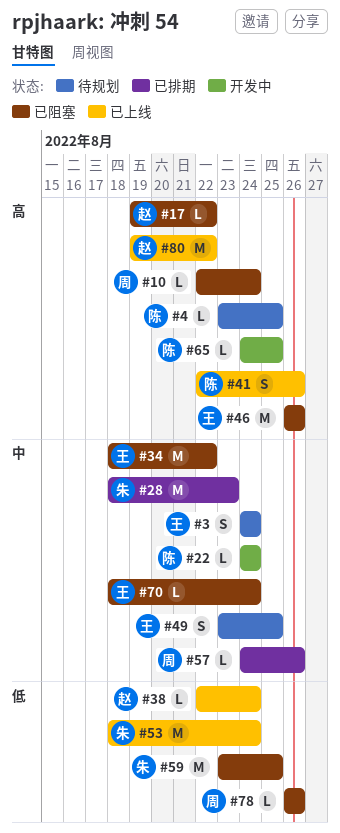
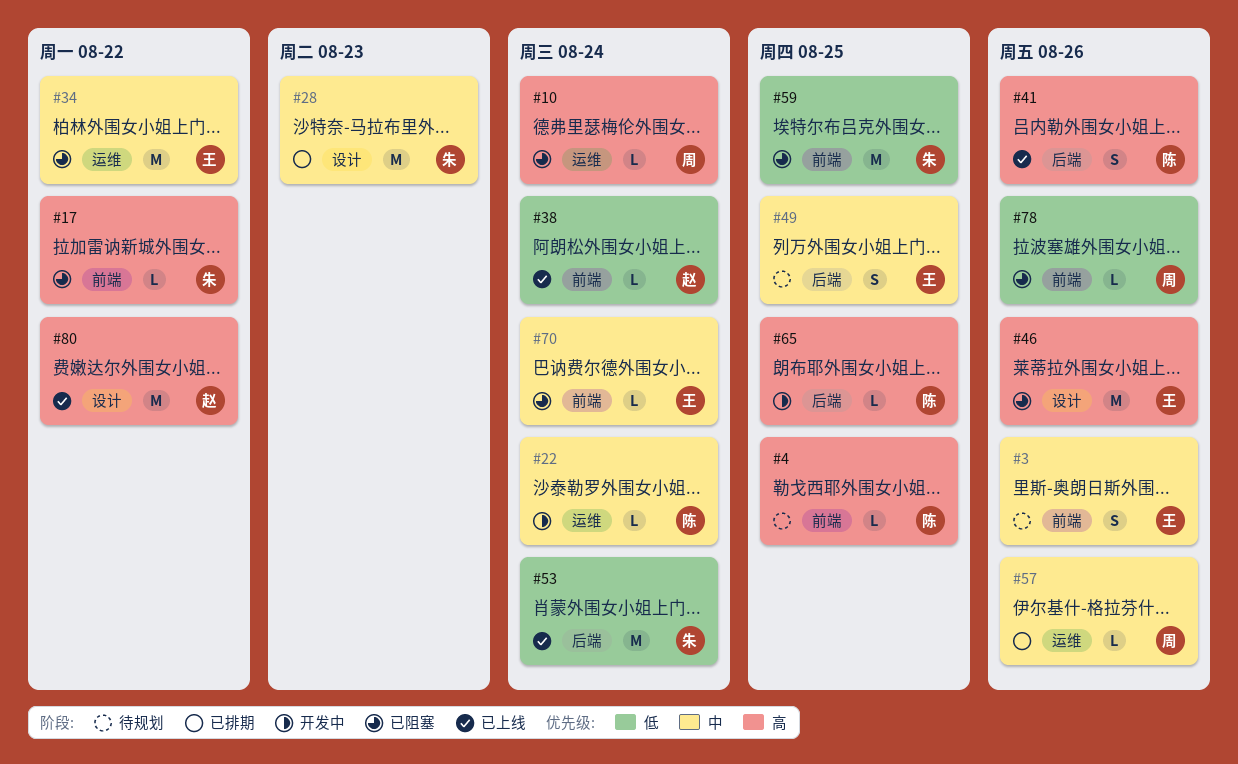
#3, due: Aug 24 -> Aug 26
#17, owner: 赵 -> 朱

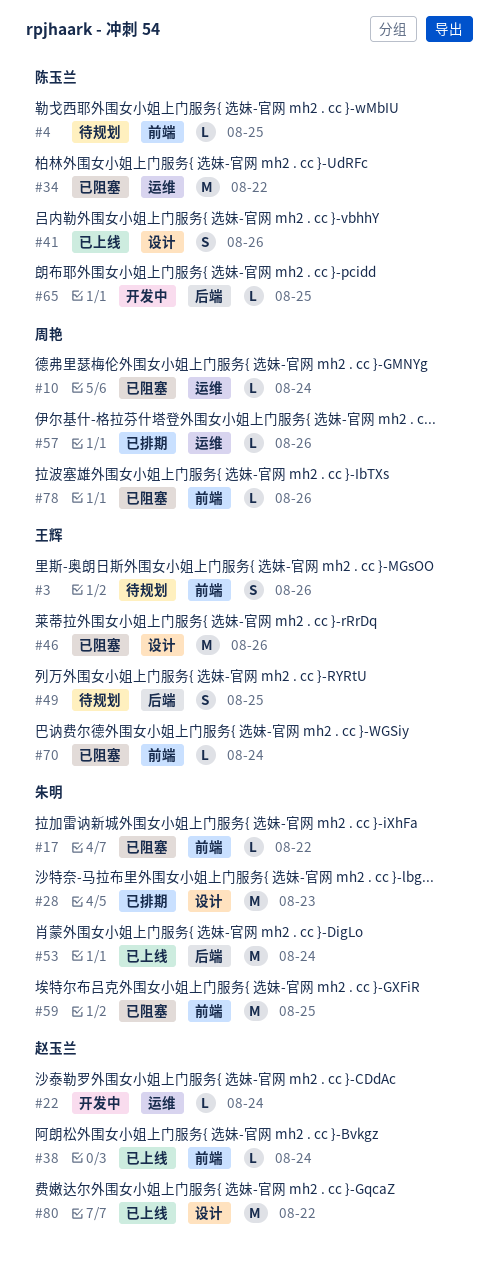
#22, owner: 陈玉兰 -> 赵玉兰
#34, owner: 王辉 -> 陈玉兰
#41, label: 后端 -> 设计

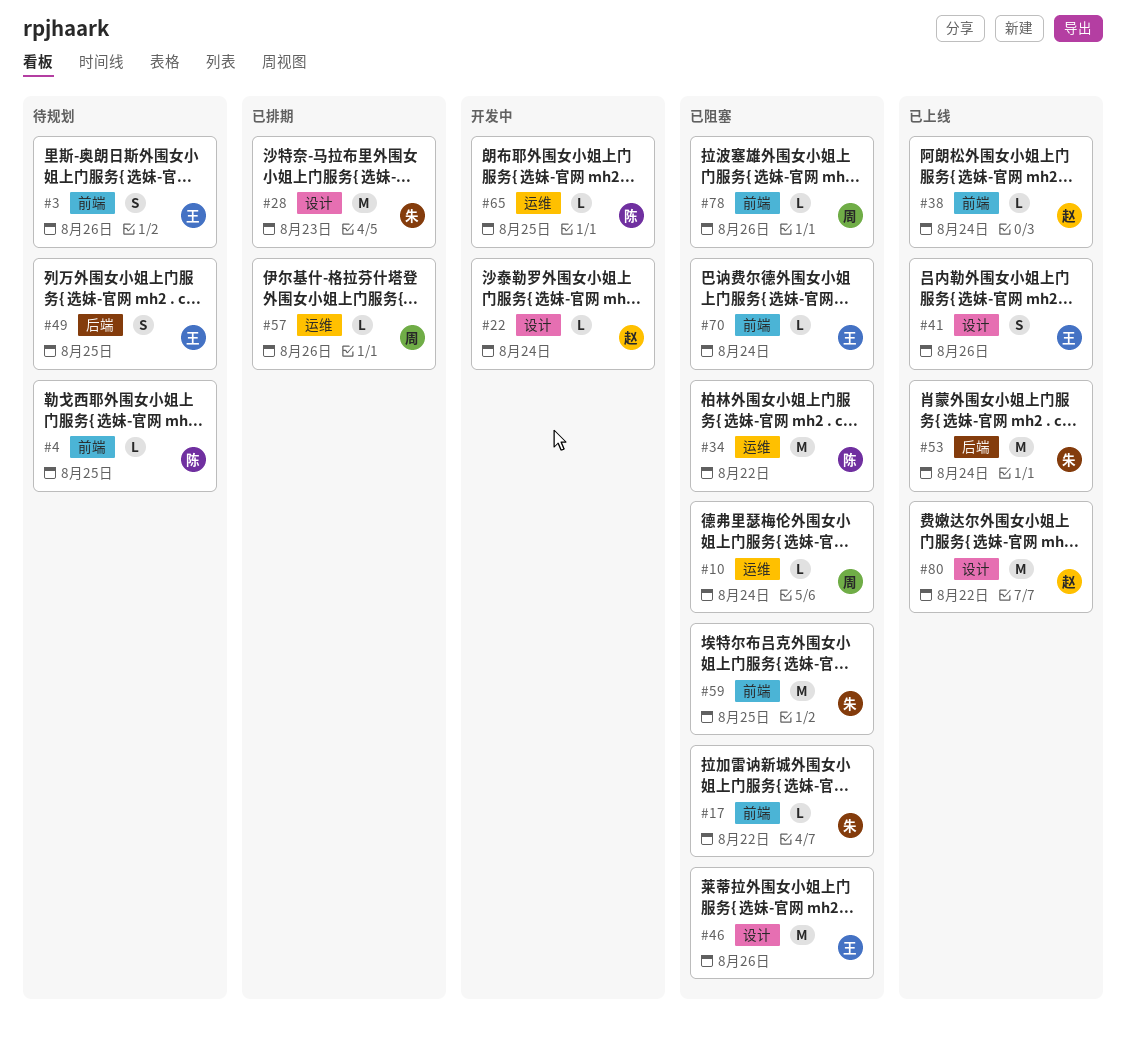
#22, label: 运维 -> 设计
#41, owner: 陈玉兰 -> 王辉
#65, label: 后端 -> 运维

